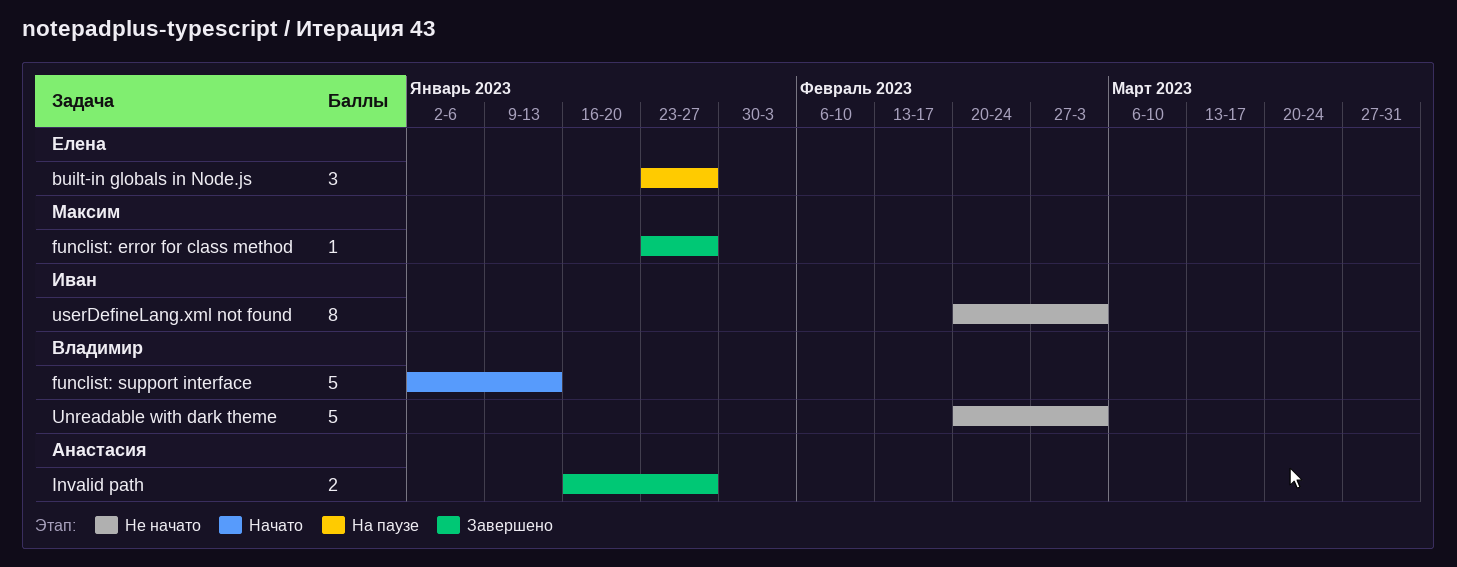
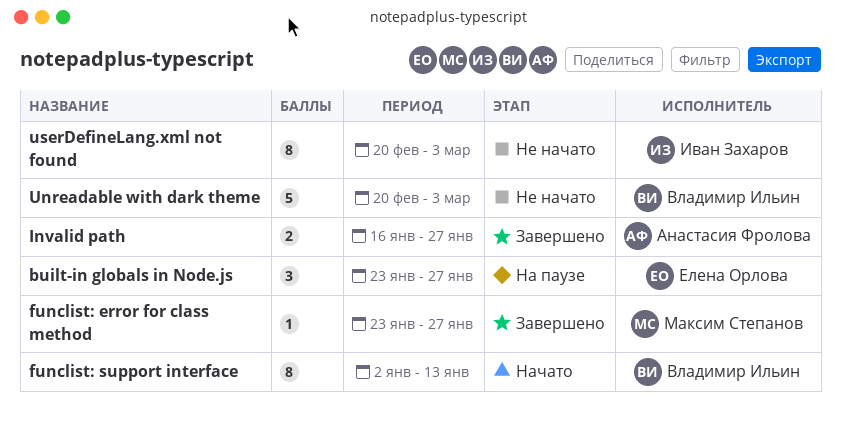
funclist: support interface, estimate: 5 -> 8

